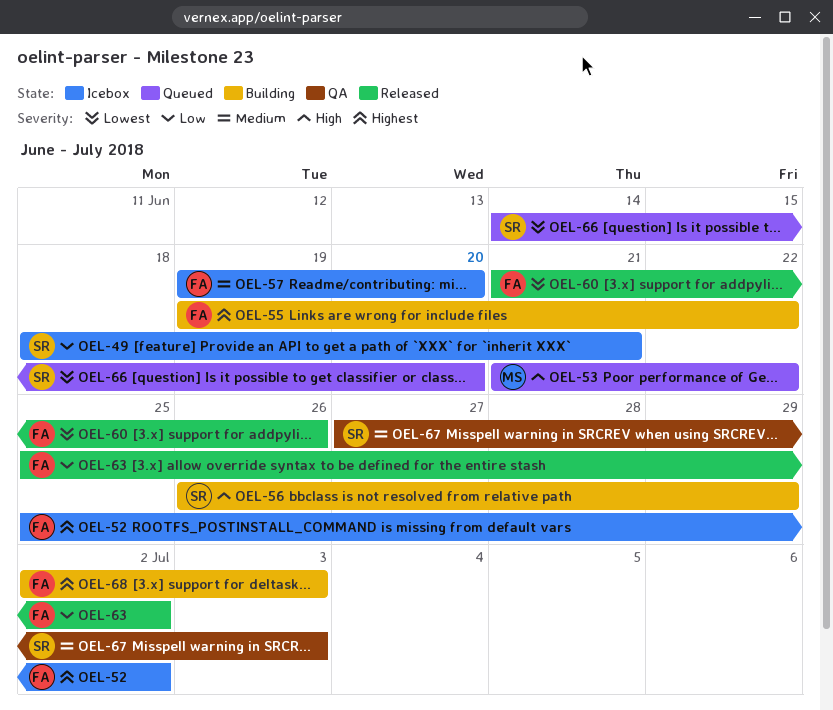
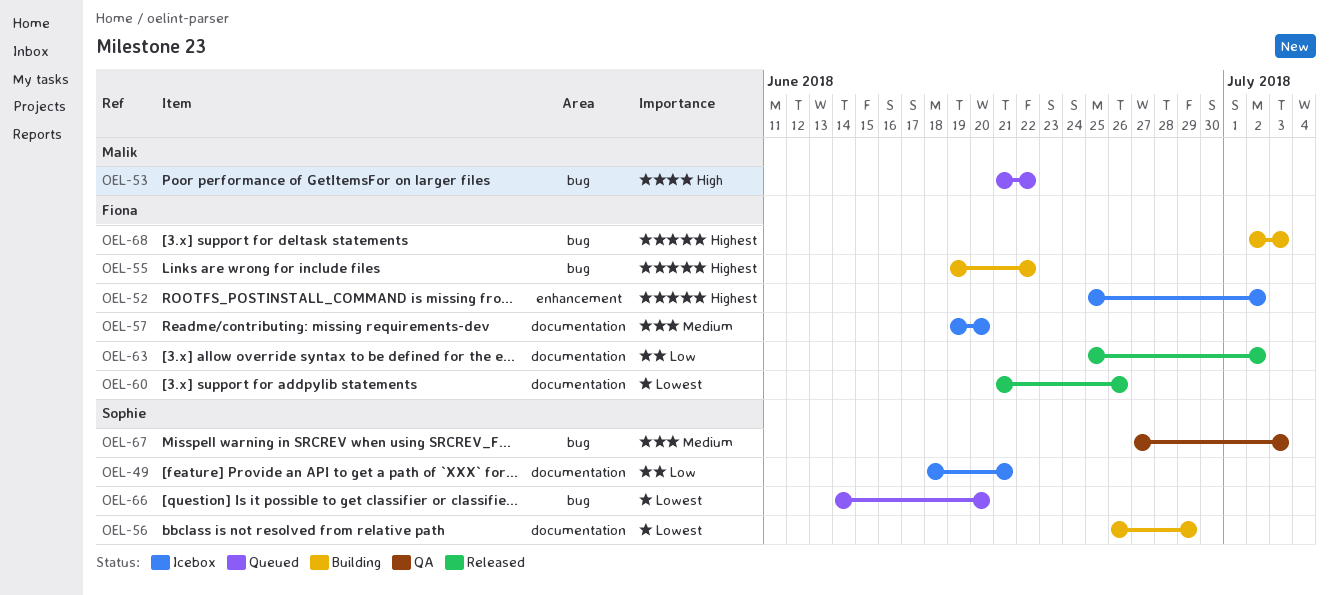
OEL-56, priority: High -> Lowest

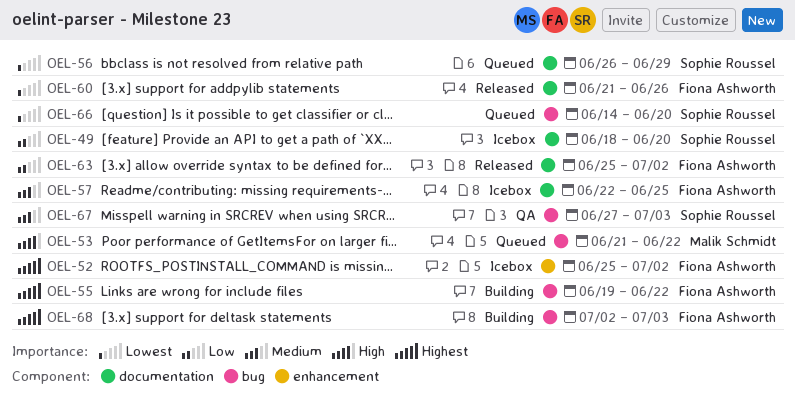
OEL-49, due: Jun 21 -> Jun 20
OEL-56, status: Building -> Queued
OEL-57, start: Jun 19 -> Jun 22
OEL-57, due: Jun 20 -> Jun 25

